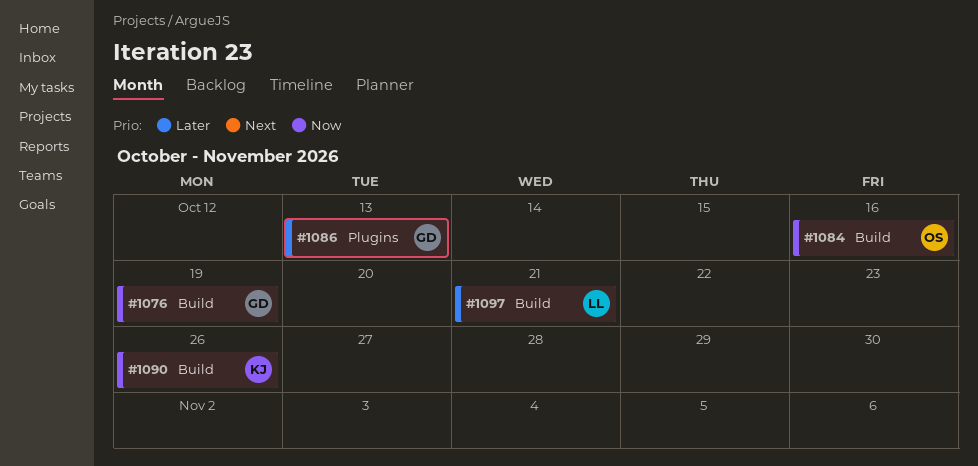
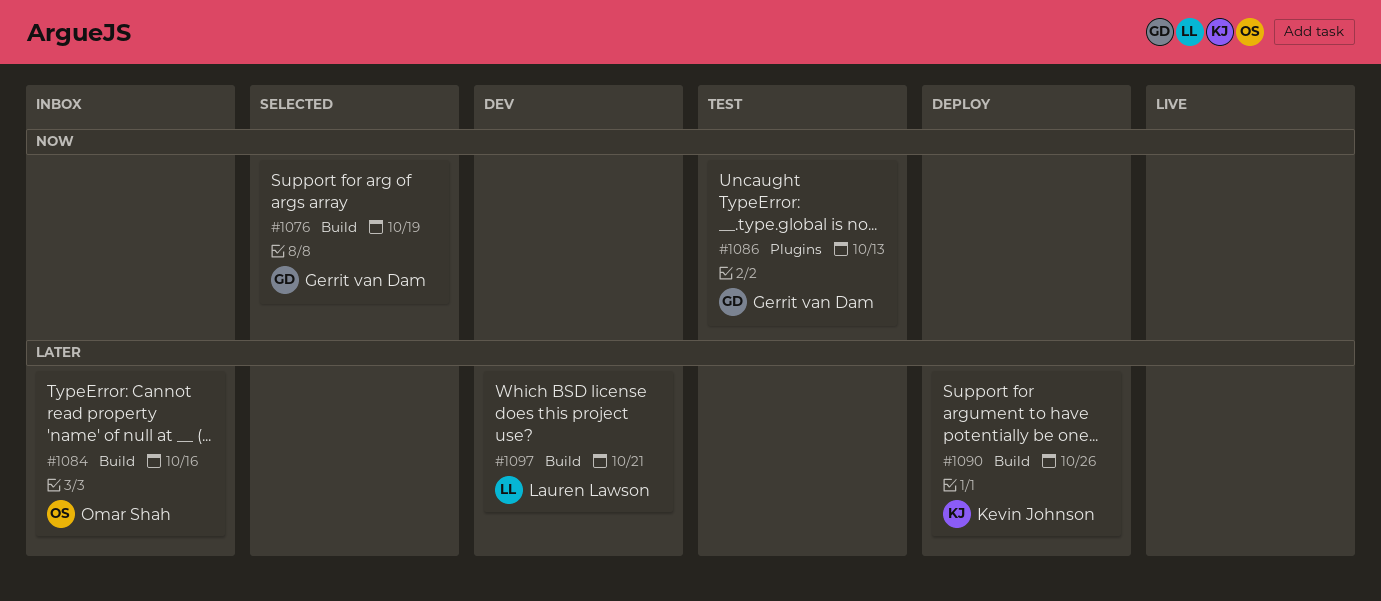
#1084, priority: Now -> Later
#1086, priority: Later -> Now
#1090, priority: Now -> Later

